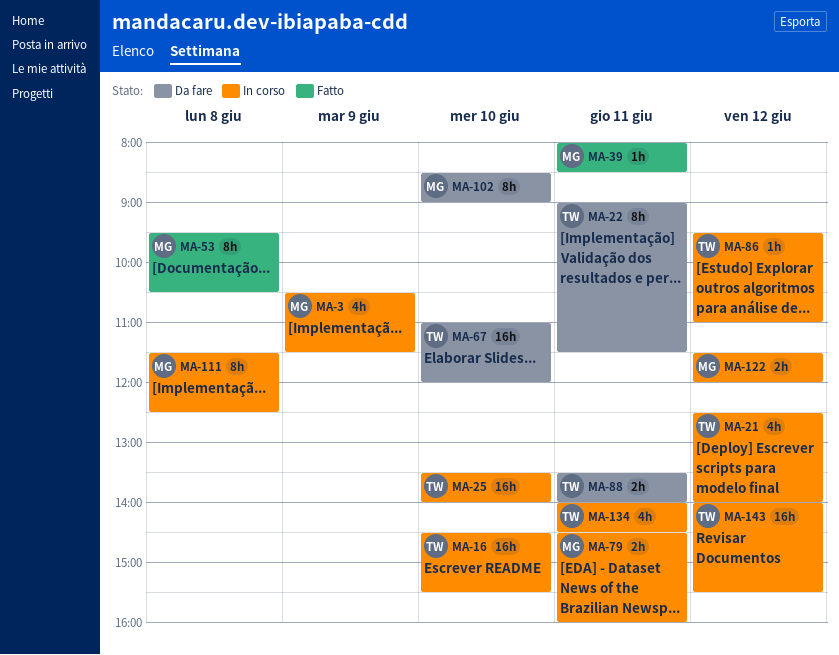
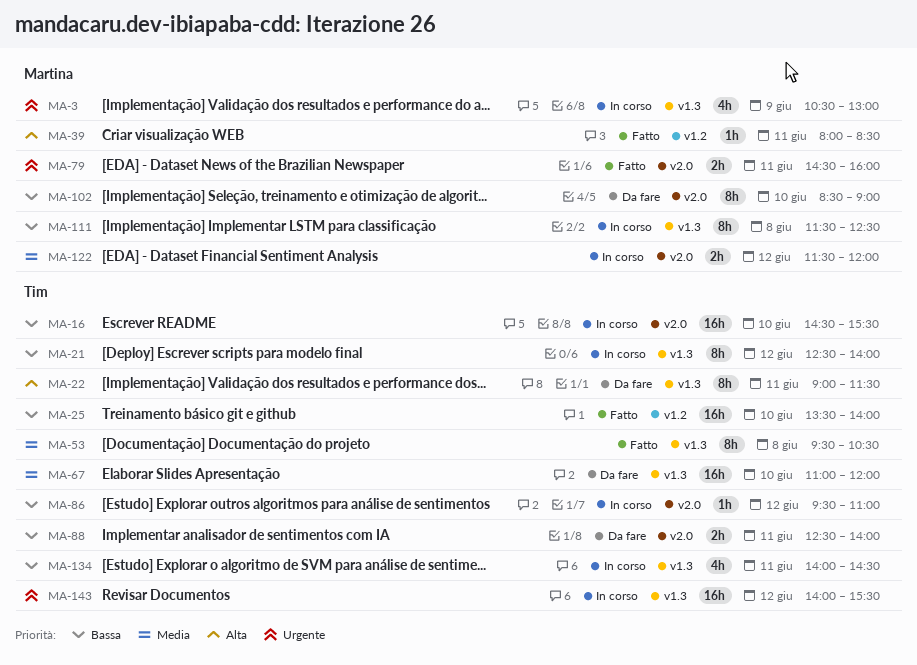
MA-3, ends: 11:30 -> 13:00
MA-21, estimate: 4h -> 8h
MA-25, status: In corso -> Fatto
MA-53, owner: Martina -> Tim
MA-79, status: In corso -> Fatto
MA-88, begins: 13:30 -> 12:30

